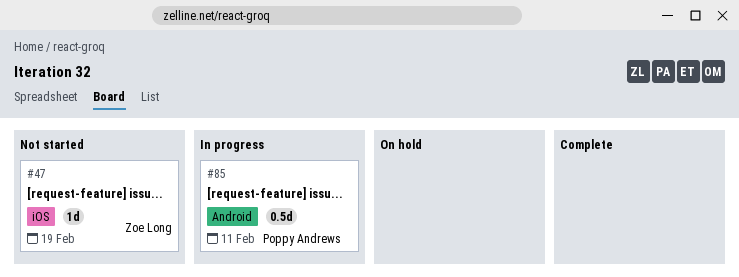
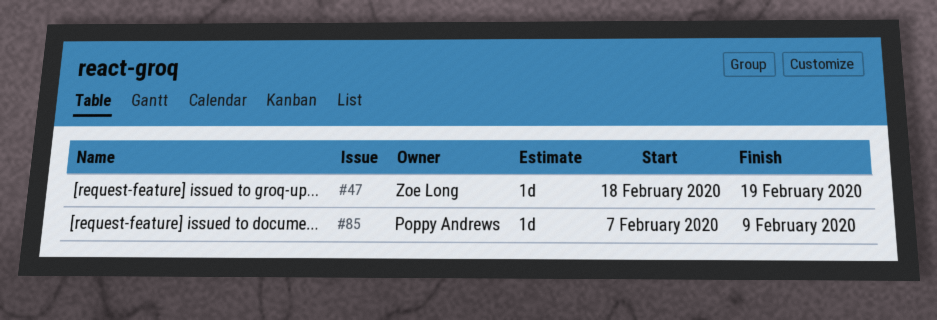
#85, estimate: 0.5d -> 1d
#85, due: Feb 11 -> Feb 9

